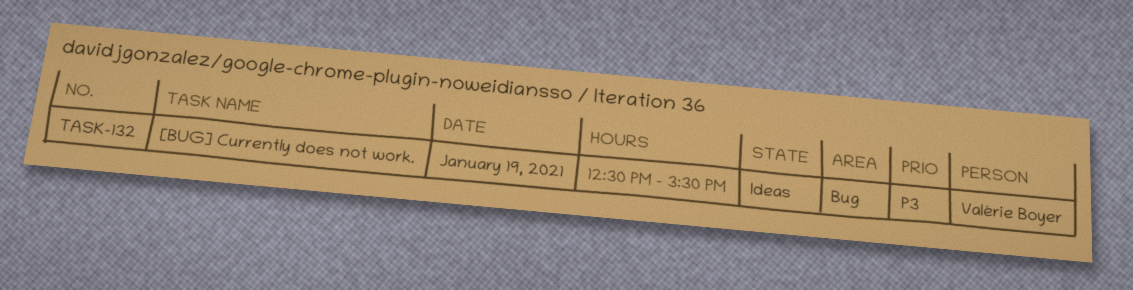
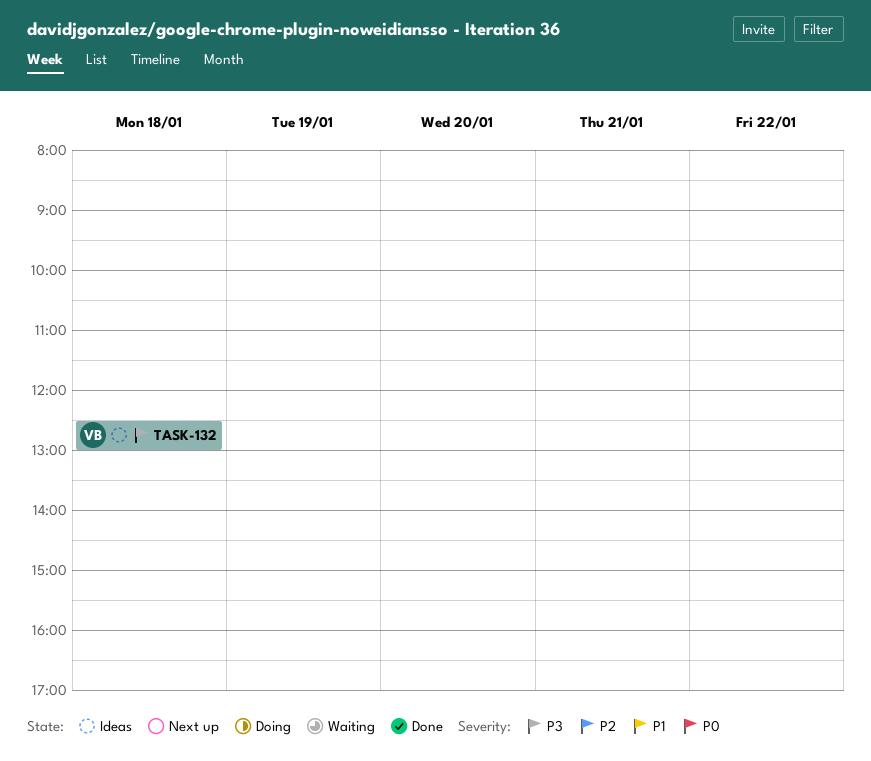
TASK-132, day: Jan 19 -> Jan 18
TASK-132, ends: 15:30 -> 13:00

